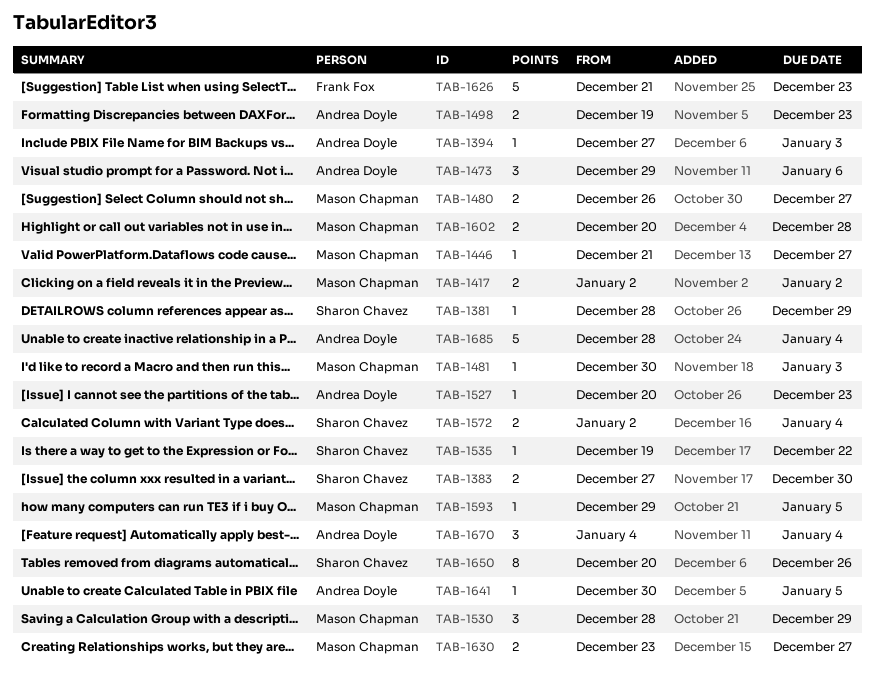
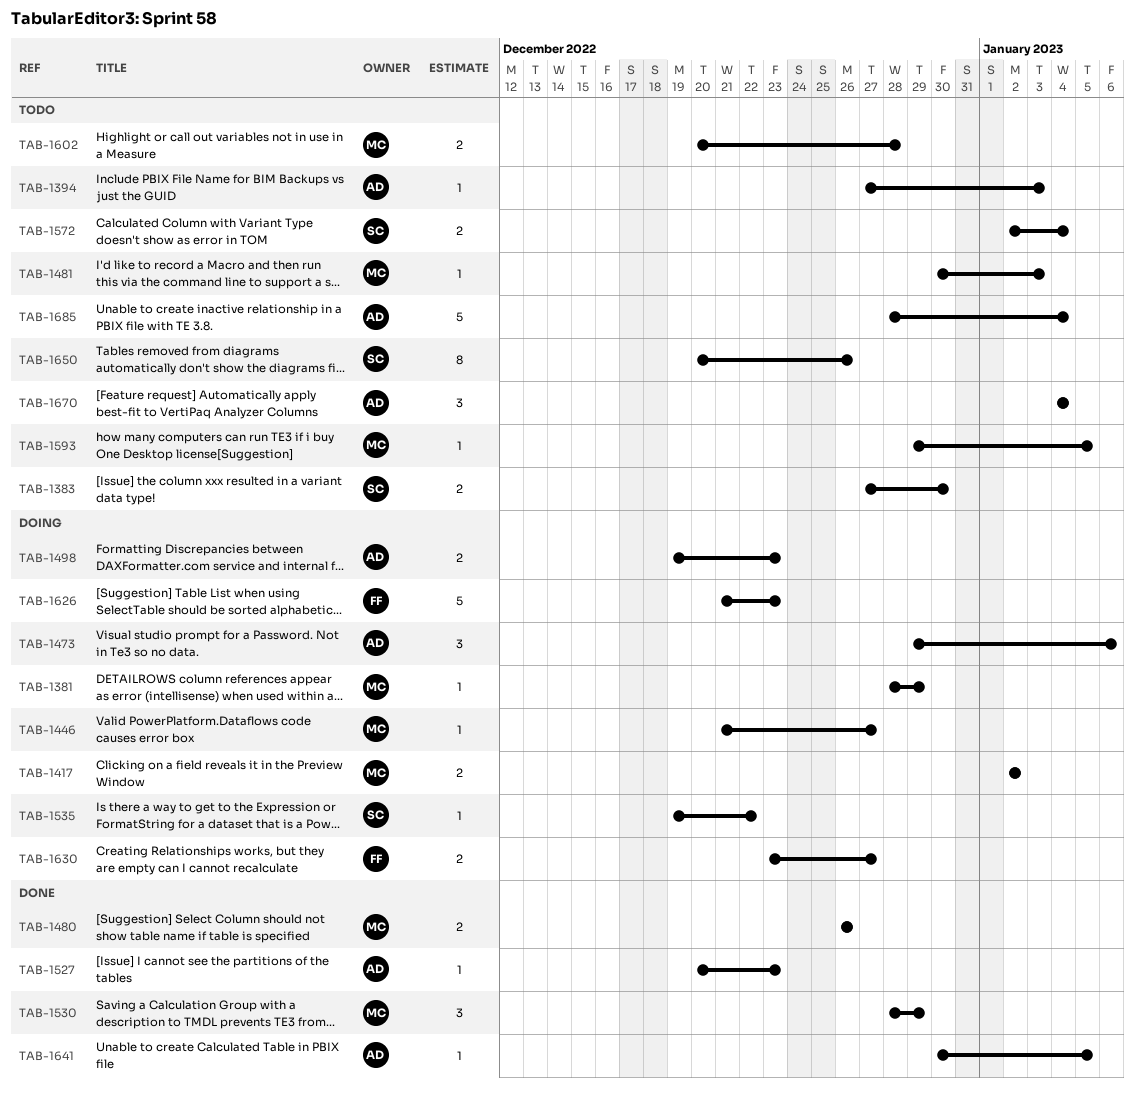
TAB-1381, owner: Sharon Chavez -> Mason Chapman
TAB-1480, due: Dec 27 -> Dec 26
TAB-1630, owner: Mason Chapman -> Frank Fox

